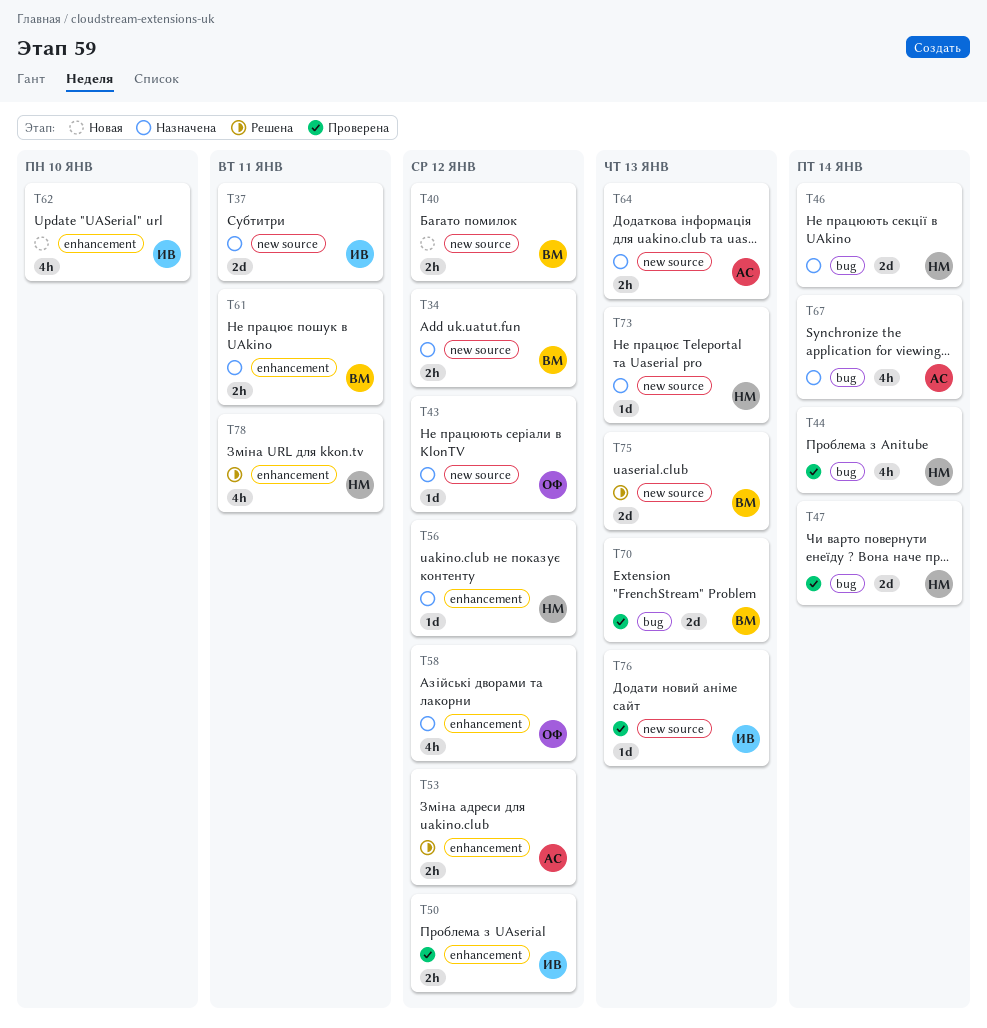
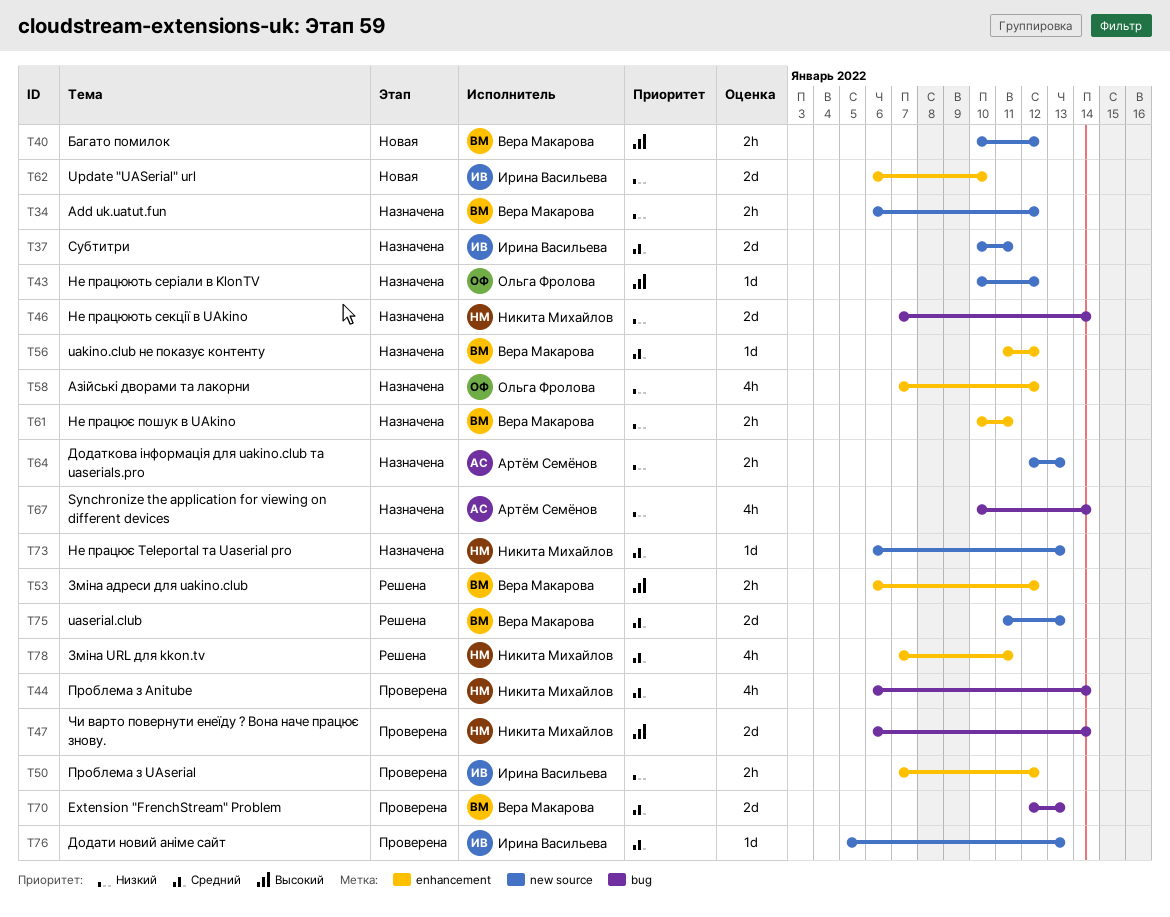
T53, owner: Артём Семёнов -> Вера Макарова
T56, owner: Никита Михайлов -> Вера Макарова
T62, estimate: 4h -> 2d

